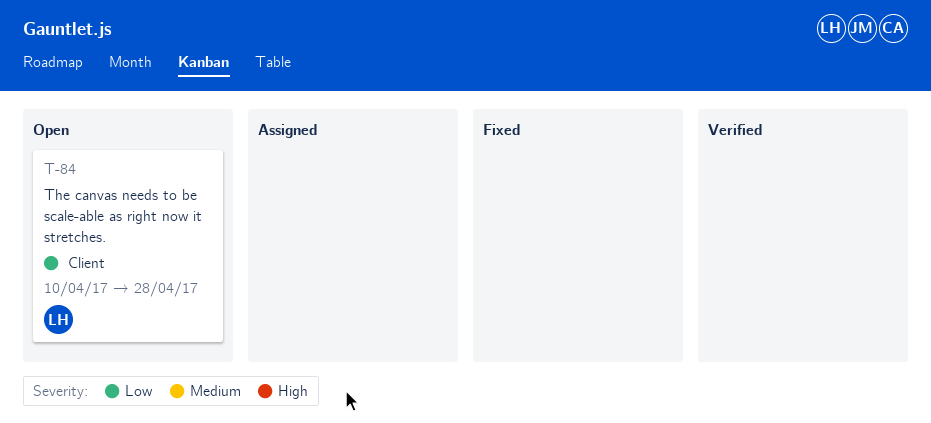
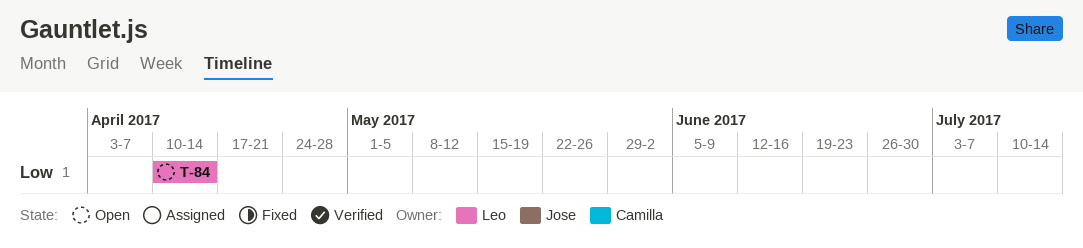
T-84, due: Apr 28 -> Apr 14

